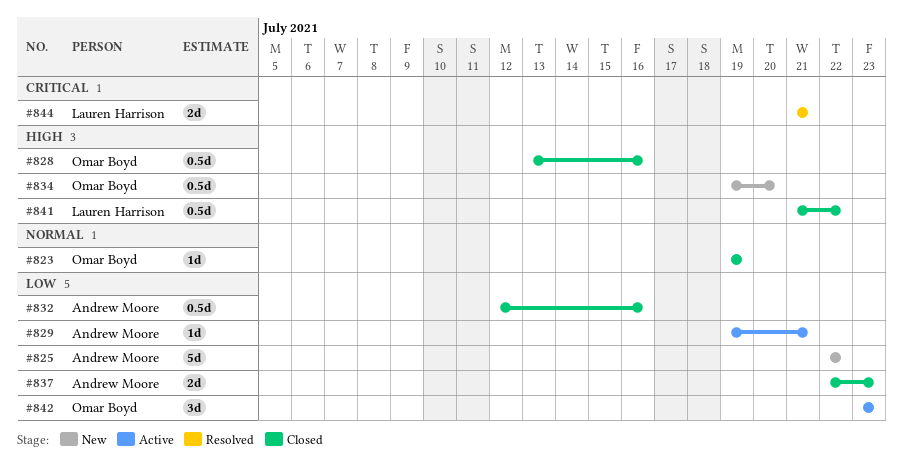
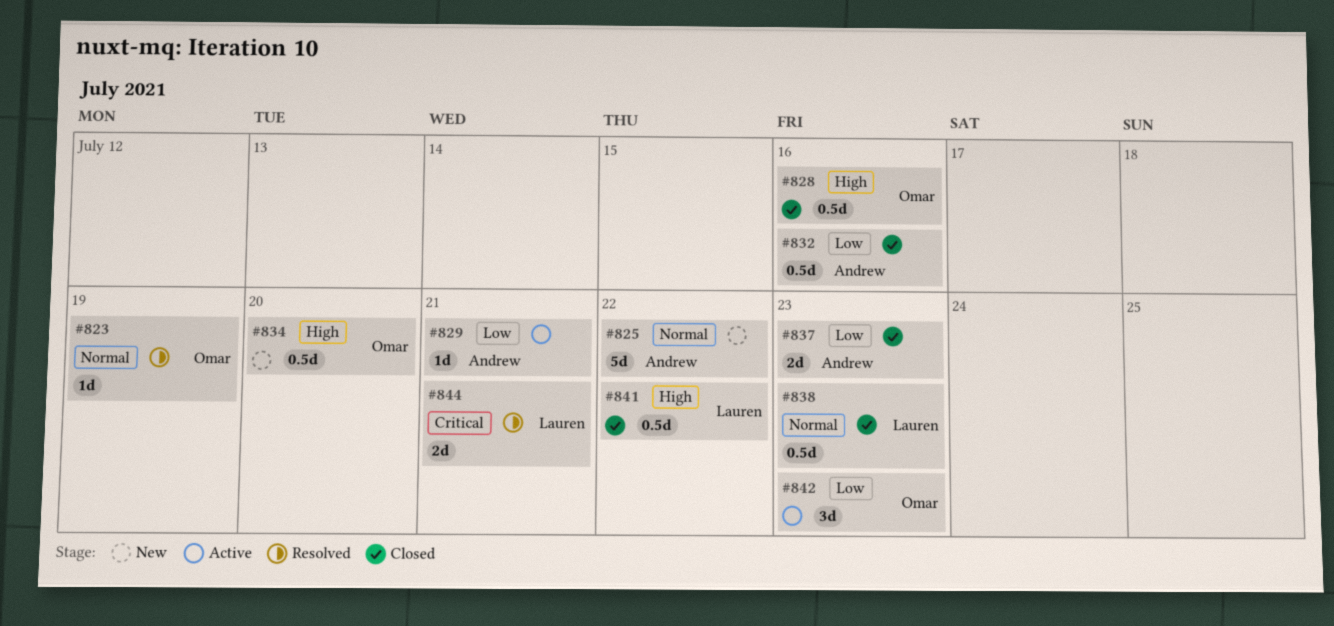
#823, status: Closed -> Resolved
#825, priority: Low -> Normal
#838: none -> present

